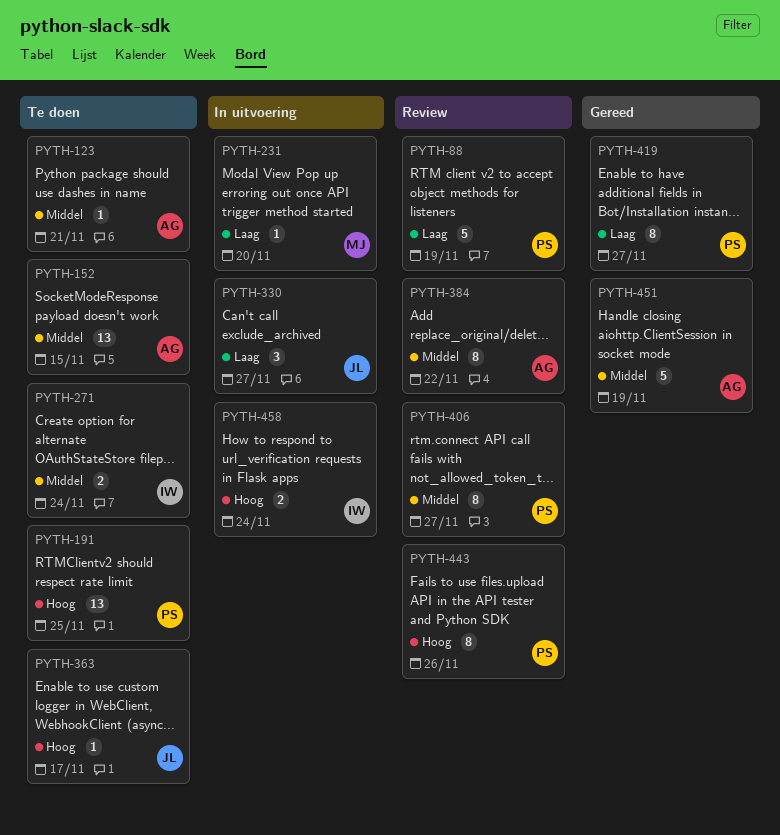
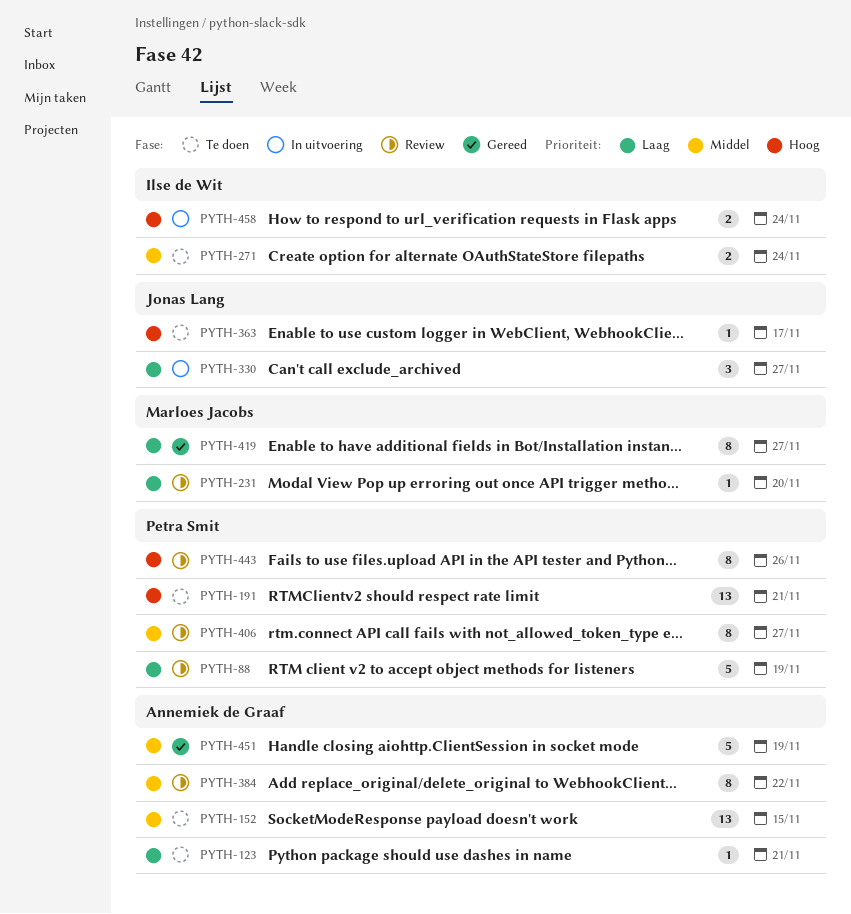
PYTH-123, priority: Middel -> Laag
PYTH-191, due: Nov 25 -> Nov 21
PYTH-231, status: In uitvoering -> Review
PYTH-419, owner: Petra Smit -> Marloes Jacobs

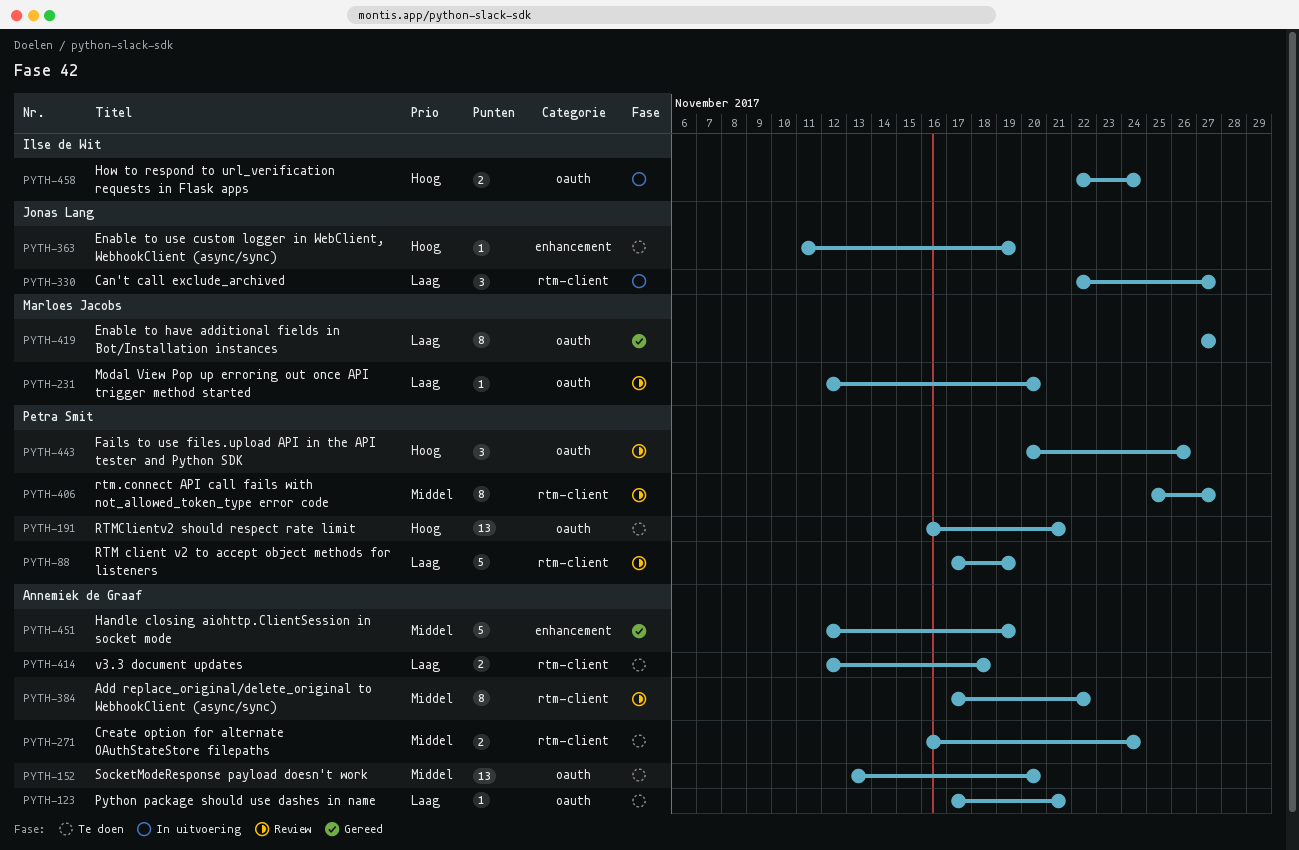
PYTH-152, due: Nov 15 -> Nov 20
PYTH-271, owner: Ilse de Wit -> Annemiek de Graaf
PYTH-363, due: Nov 17 -> Nov 19
PYTH-414: none -> present
PYTH-443, estimate: 8 -> 3

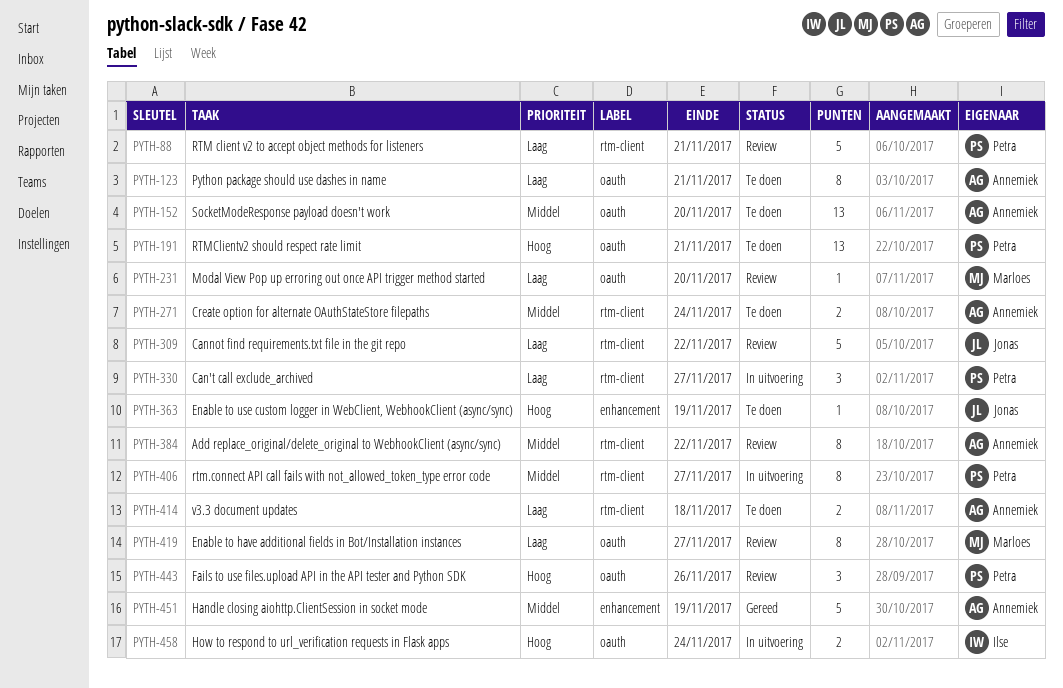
PYTH-88, due: Nov 19 -> Nov 21
PYTH-123, estimate: 1 -> 8
PYTH-309: none -> present
PYTH-330, owner: Jonas Lang -> Petra Smit
PYTH-406, status: Review -> In uitvoering
PYTH-419, status: Gereed -> Review

